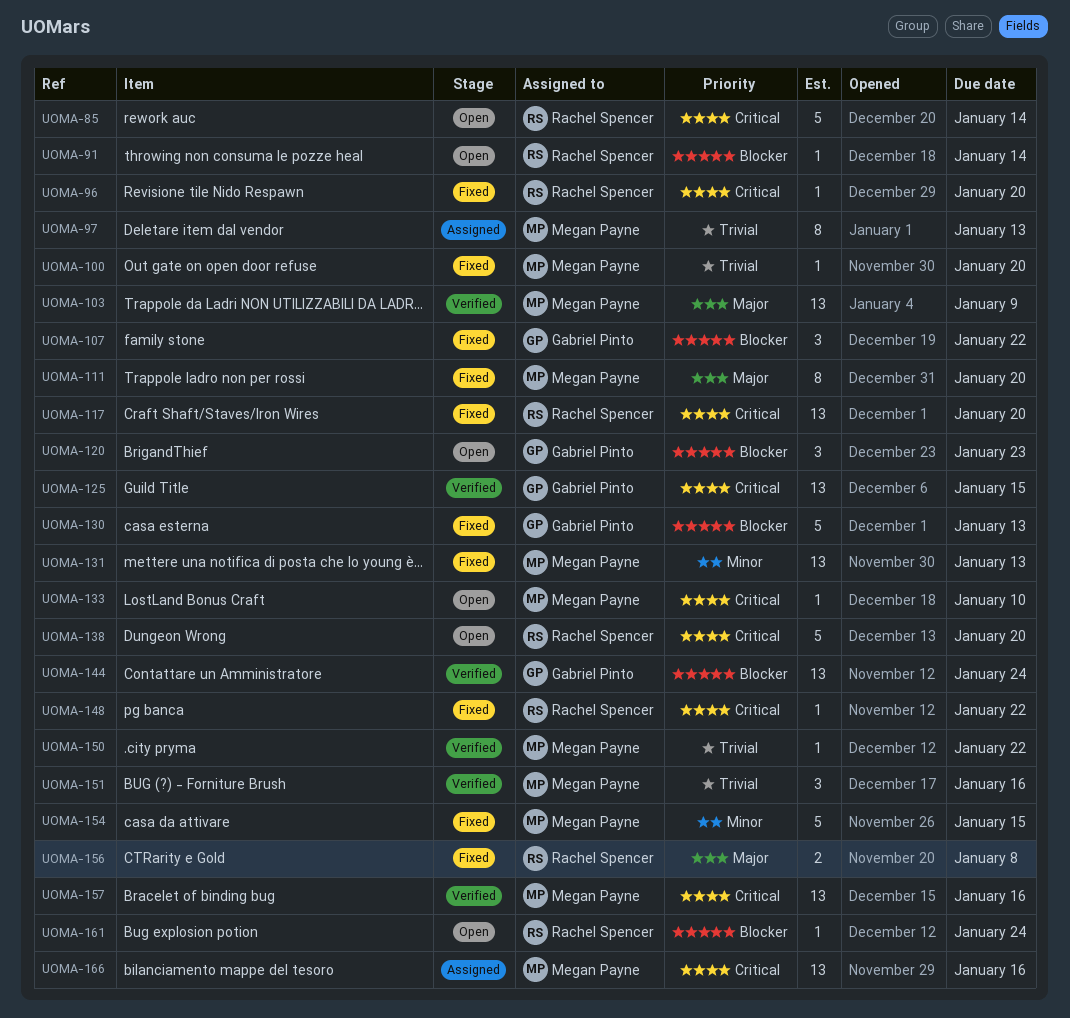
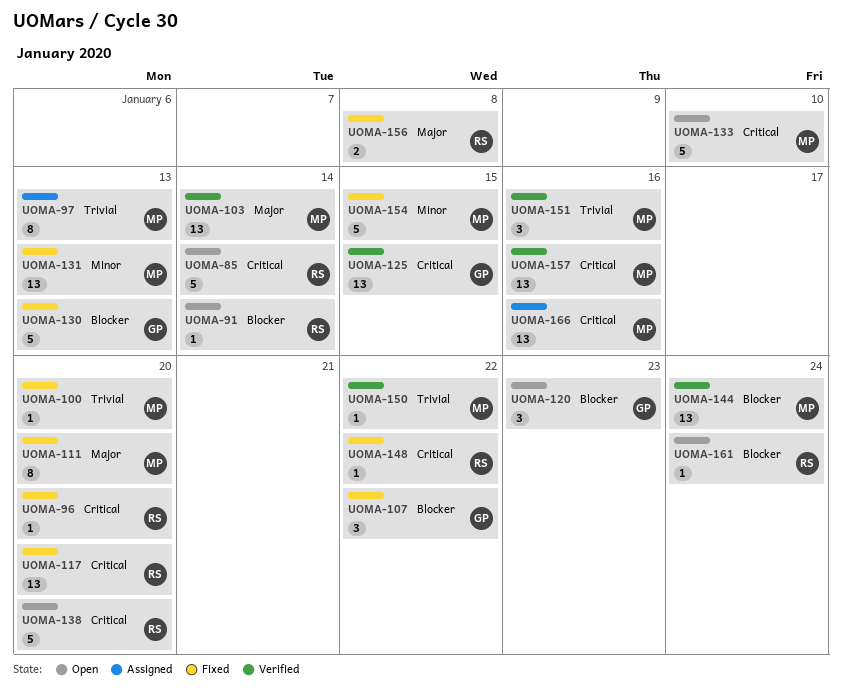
UOMA-103, due: Jan 9 -> Jan 14
UOMA-133, estimate: 1 -> 5
UOMA-144, owner: Gabriel Pinto -> Megan Payne

